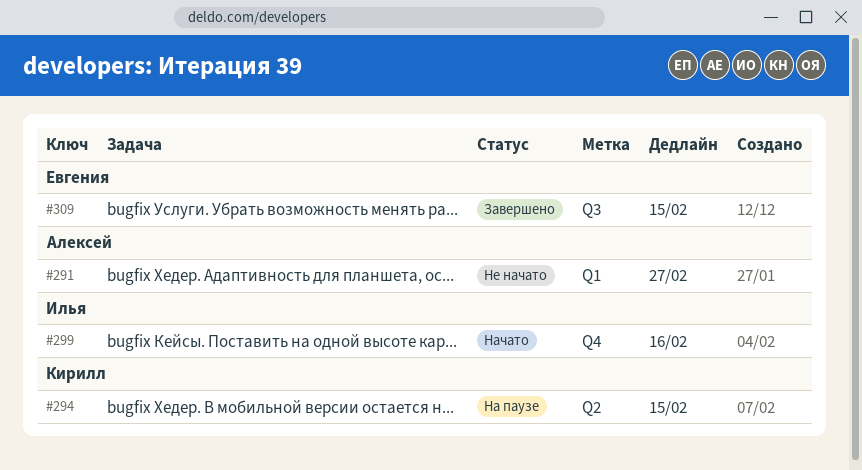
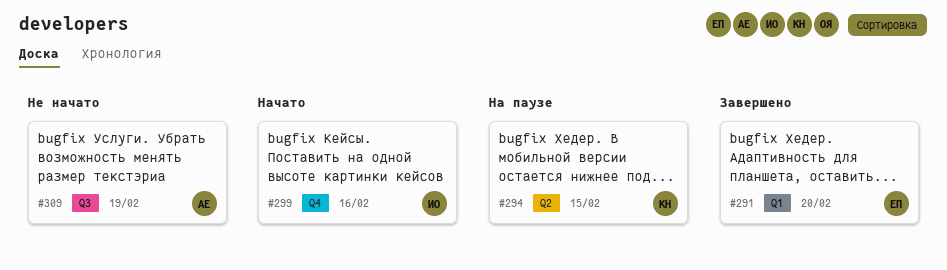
#291, status: Не начато -> Завершено
#291, owner: Алексей -> Евгения
#291, due: Feb 27 -> Feb 20
#309, status: Завершено -> Не начато
#309, owner: Евгения -> Алексей
#309, due: Feb 15 -> Feb 19

